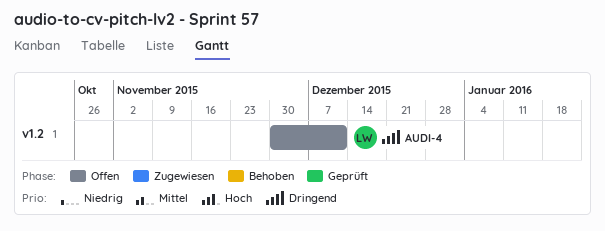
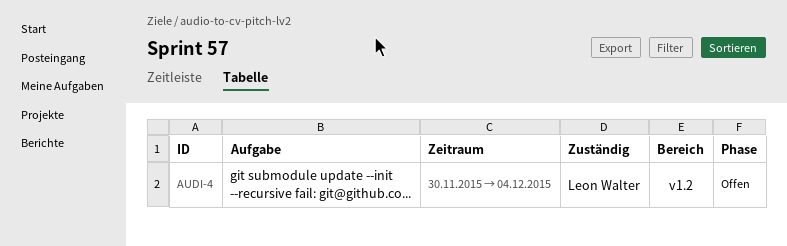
AUDI-4, due: Dec 11 -> Dec 4

